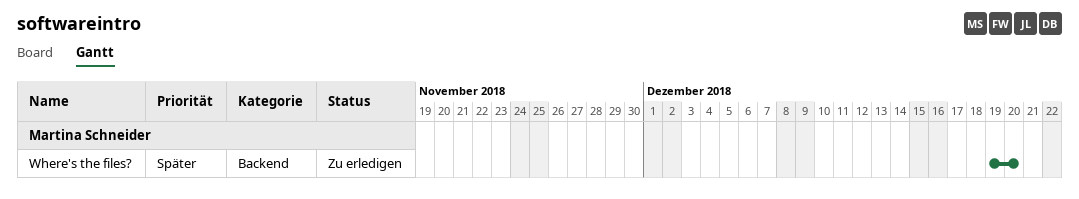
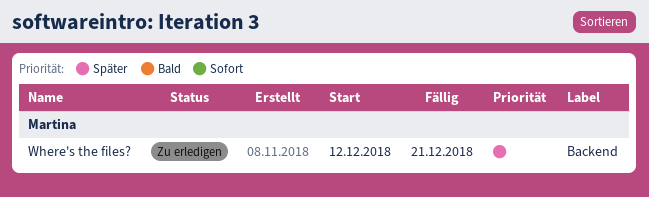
Where's the files?, start: Dec 19 -> Dec 12
Where's the files?, due: Dec 20 -> Dec 21

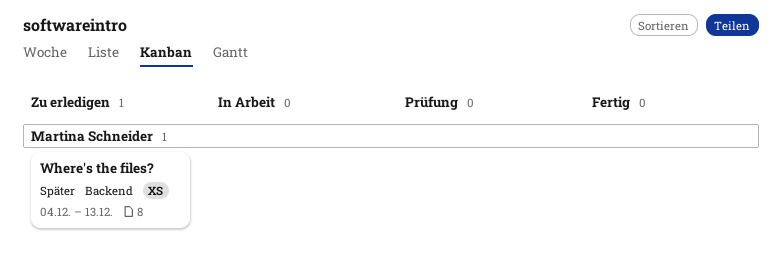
Where's the files?, start: Dec 12 -> Dec 4
Where's the files?, due: Dec 21 -> Dec 13

